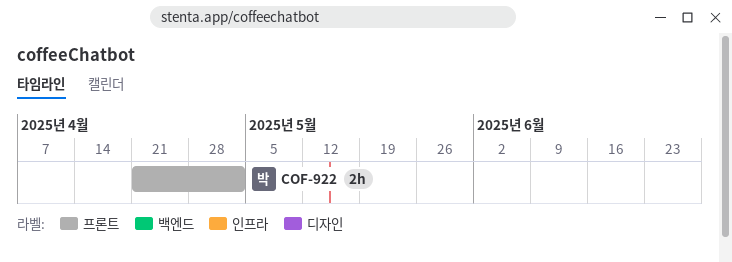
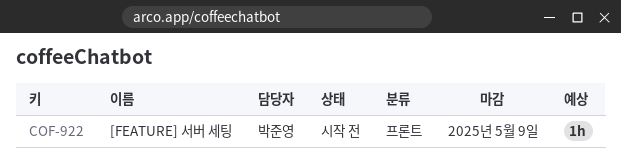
COF-922, estimate: 2h -> 1h
COF-922, due: May 2 -> May 9

